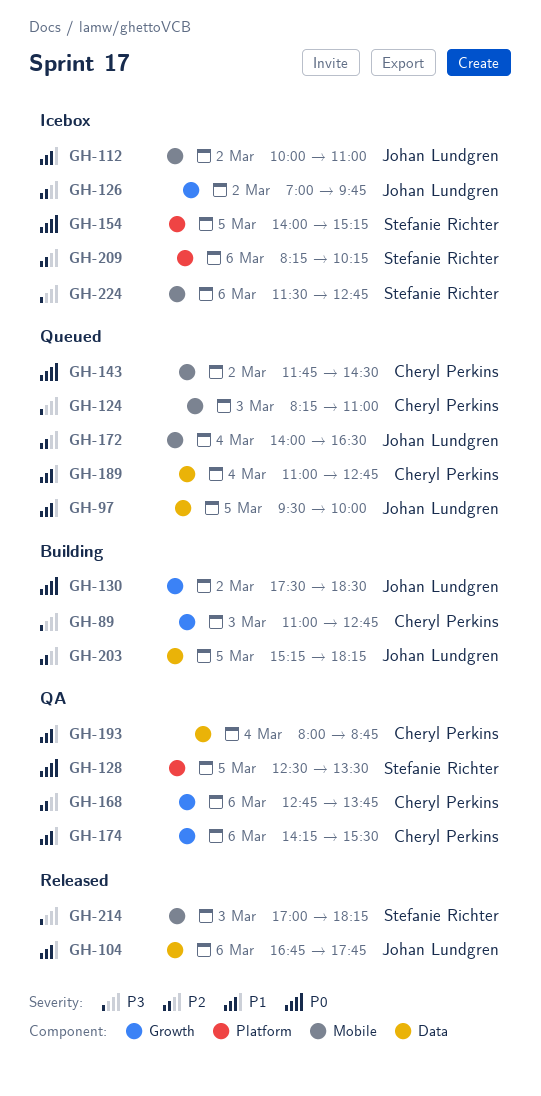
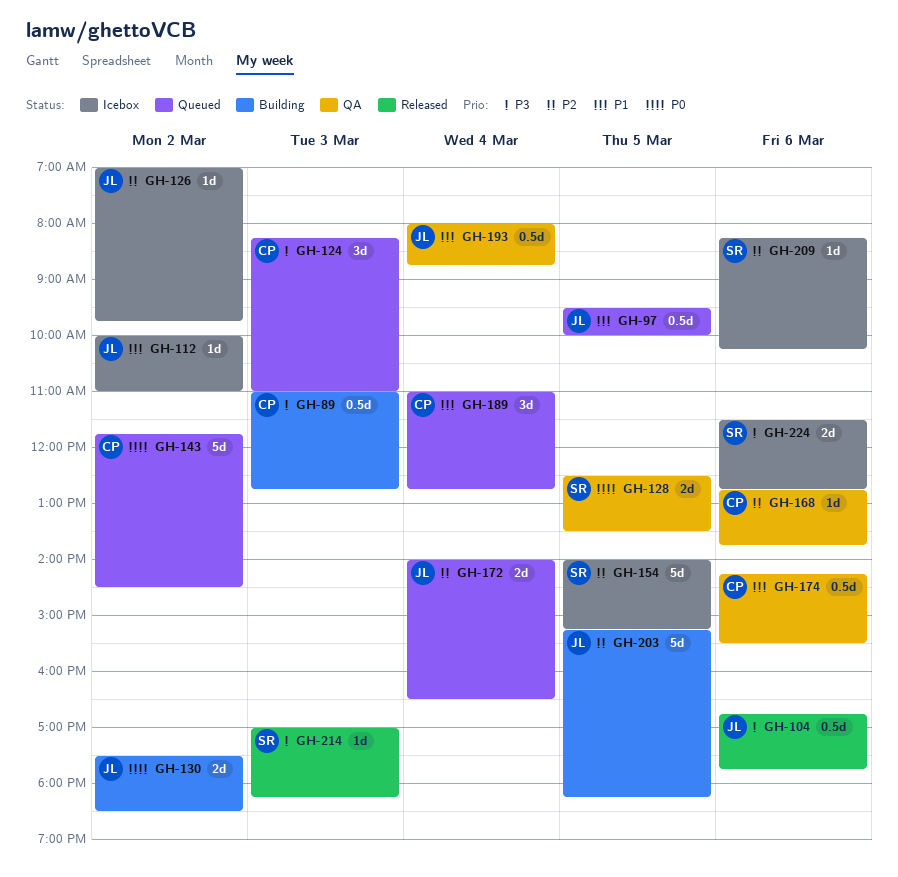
GH-104, priority: P1 -> P3
GH-154, priority: P0 -> P2
GH-193, owner: Cheryl Perkins -> Johan Lundgren

